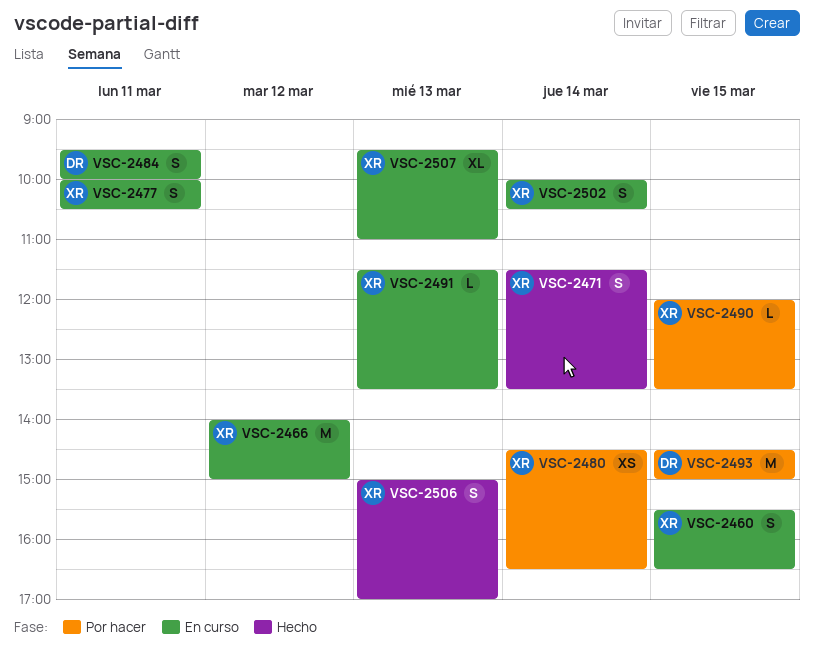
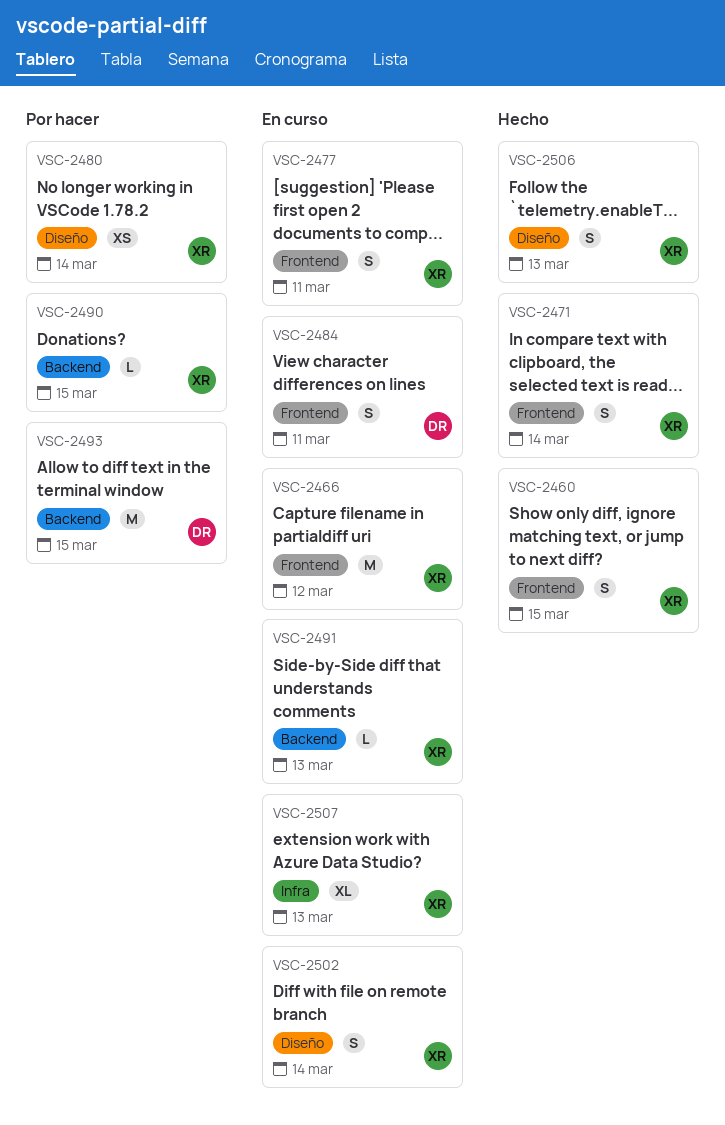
VSC-2460, status: En curso -> Hecho

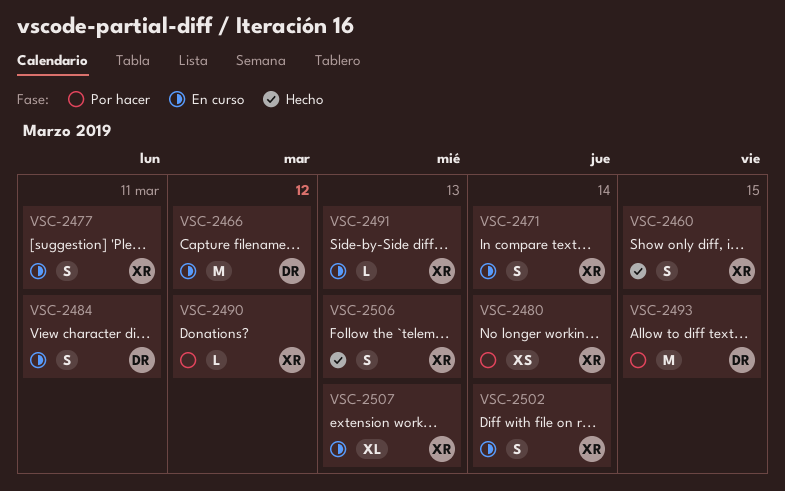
VSC-2466, owner: XR -> DR
VSC-2471, status: Hecho -> En curso
VSC-2490, day: Mar 15 -> Mar 12

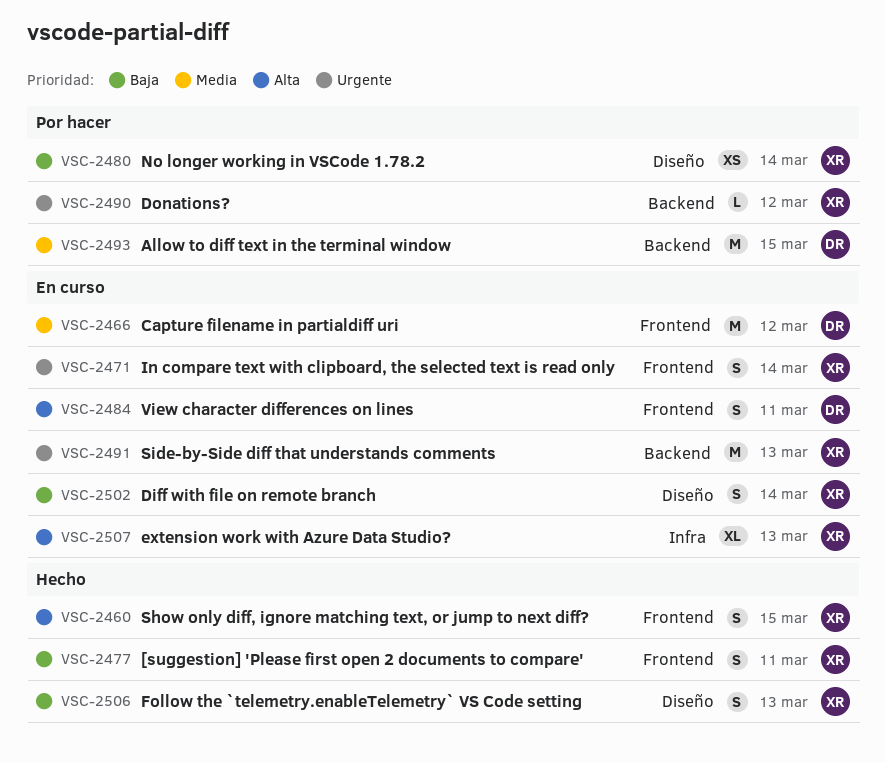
VSC-2477, status: En curso -> Hecho
VSC-2491, estimate: L -> M

